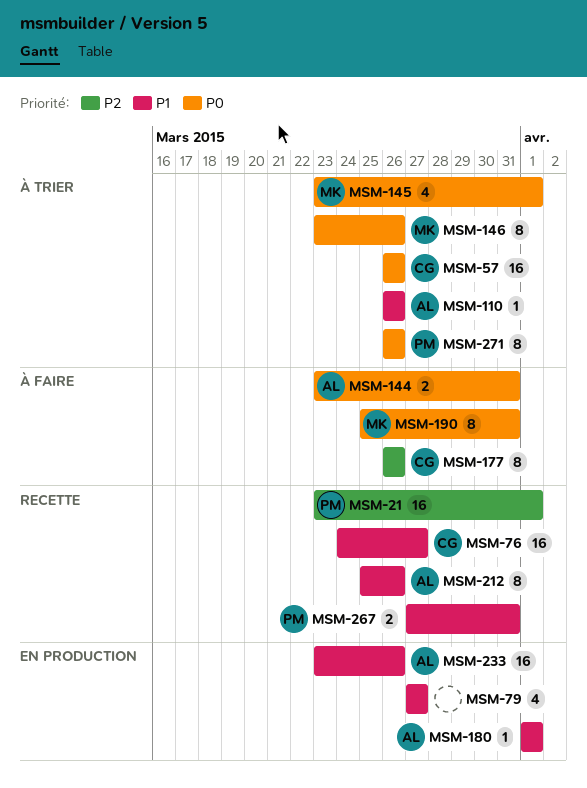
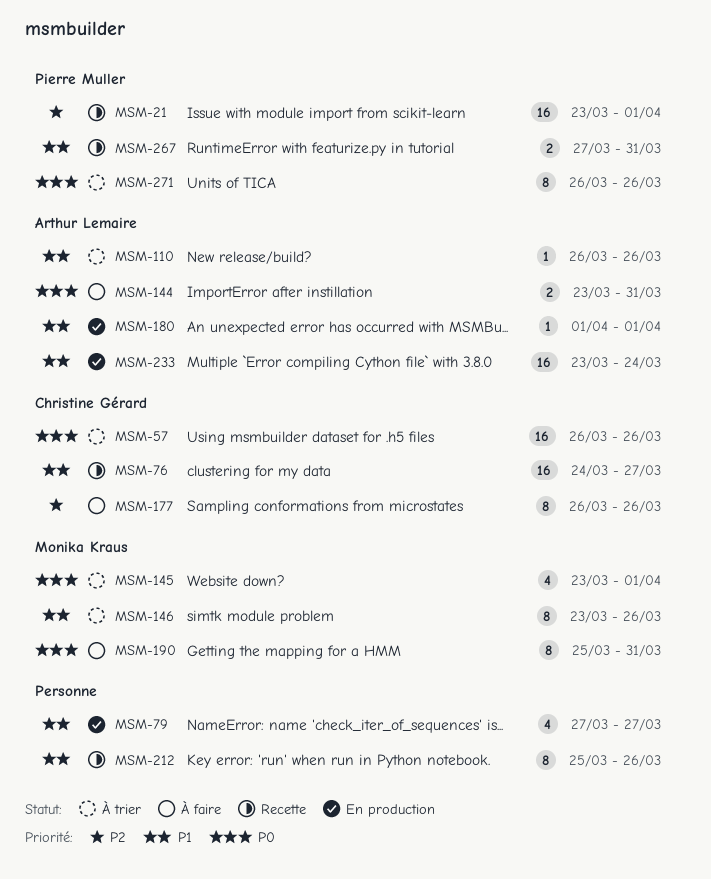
MSM-146, priority: P0 -> P1
MSM-212, owner: Arthur Lemaire -> none
MSM-233, due: Mar 26 -> Mar 24

